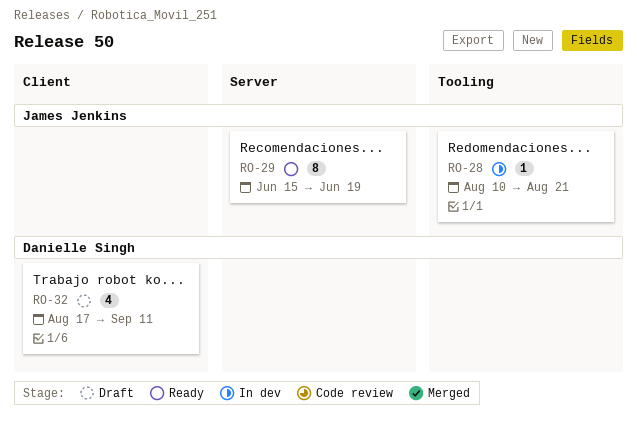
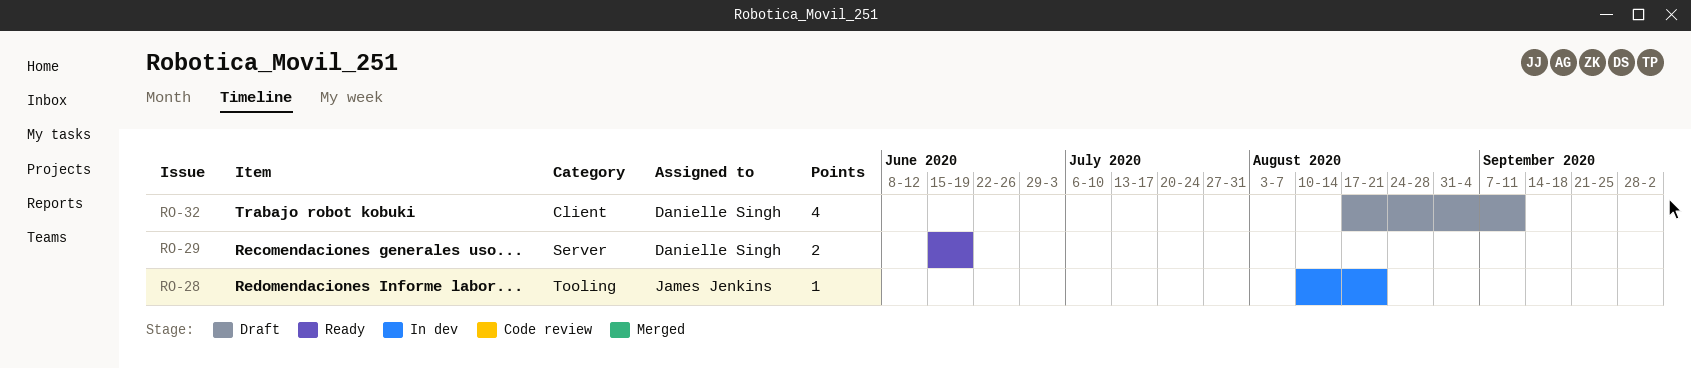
RO-29, owner: James Jenkins -> Danielle Singh
RO-29, estimate: 8 -> 2

